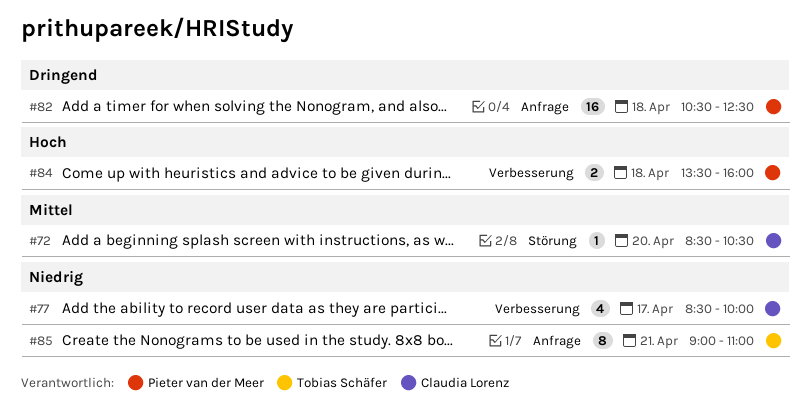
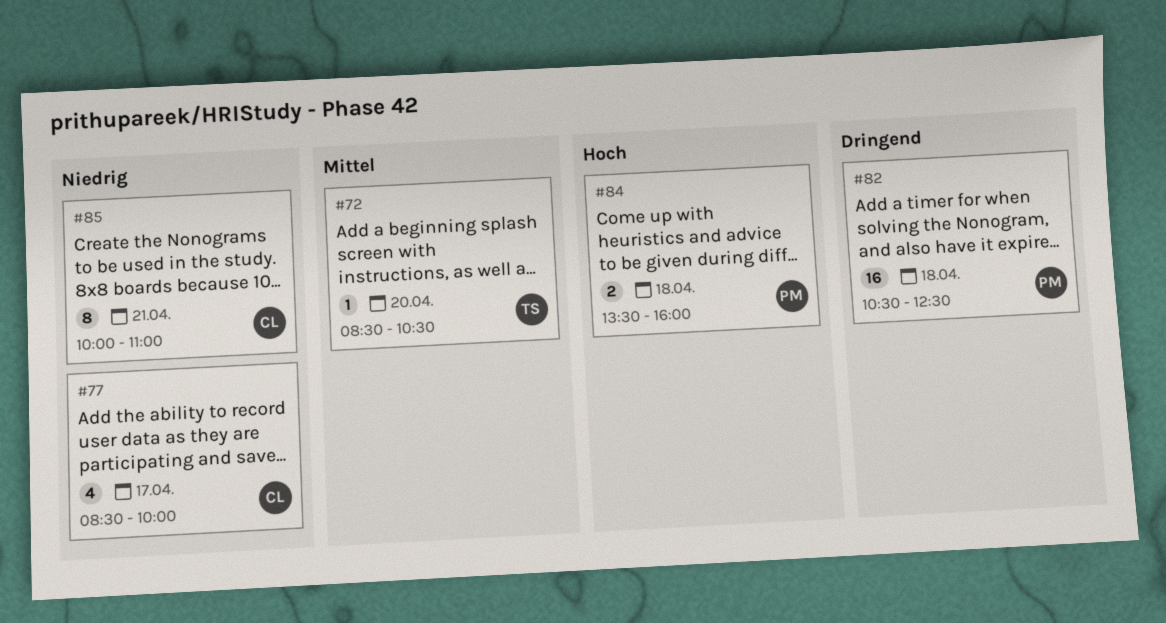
#72, owner: Claudia Lorenz -> Tobias Schäfer
#85, owner: Tobias Schäfer -> Claudia Lorenz
#85, begins: 09:00 -> 10:00

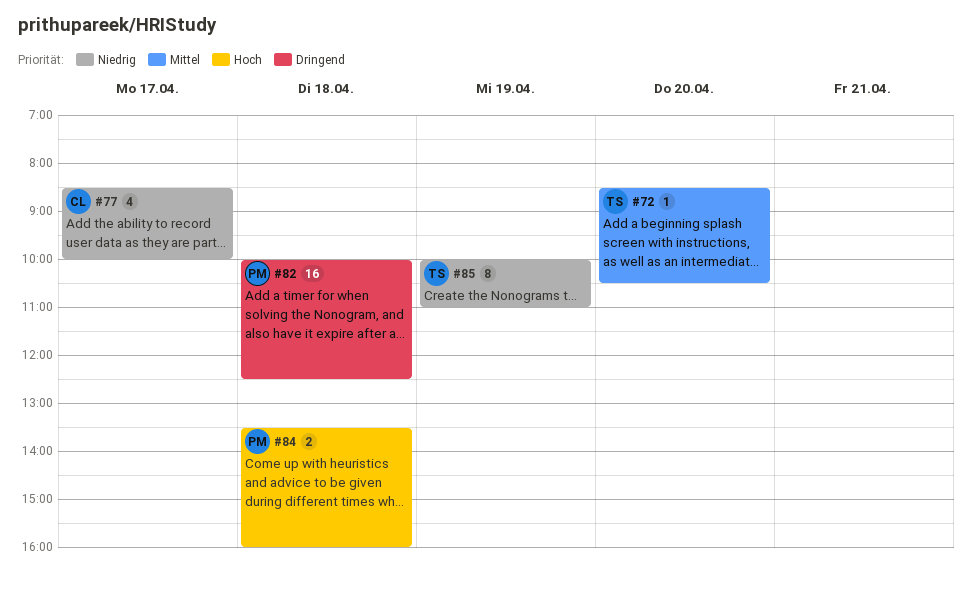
#82, begins: 10:30 -> 10:00
#85, owner: CL -> TS
#85, day: Apr 21 -> Apr 19

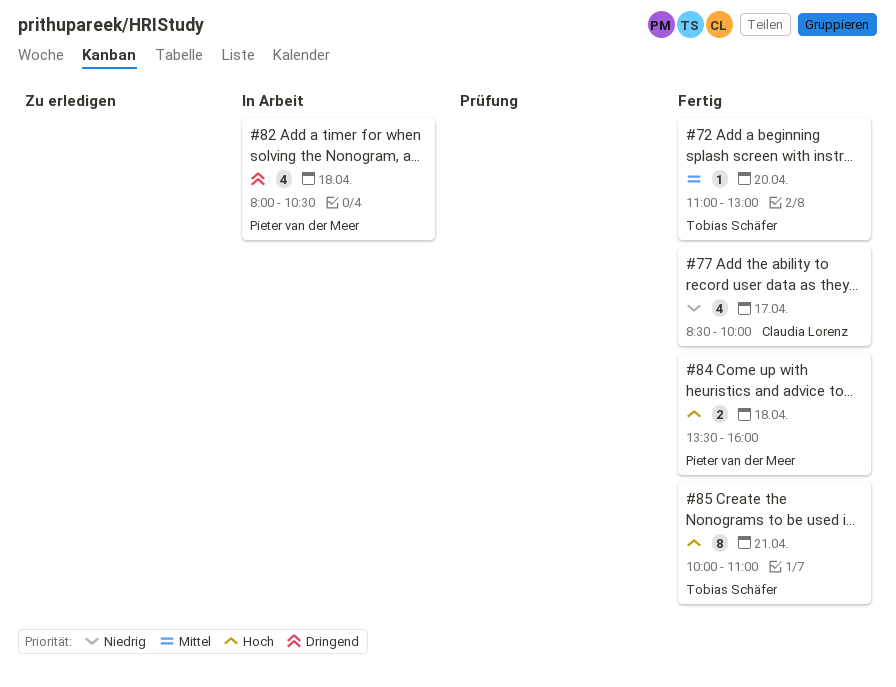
#72, begins: 08:30 -> 11:00
#72, ends: 10:30 -> 13:00
#82, estimate: 16 -> 4
#82, begins: 10:00 -> 08:00
#82, ends: 12:30 -> 10:30
#85, priority: Niedrig -> Hoch
#85, day: Apr 19 -> Apr 21

